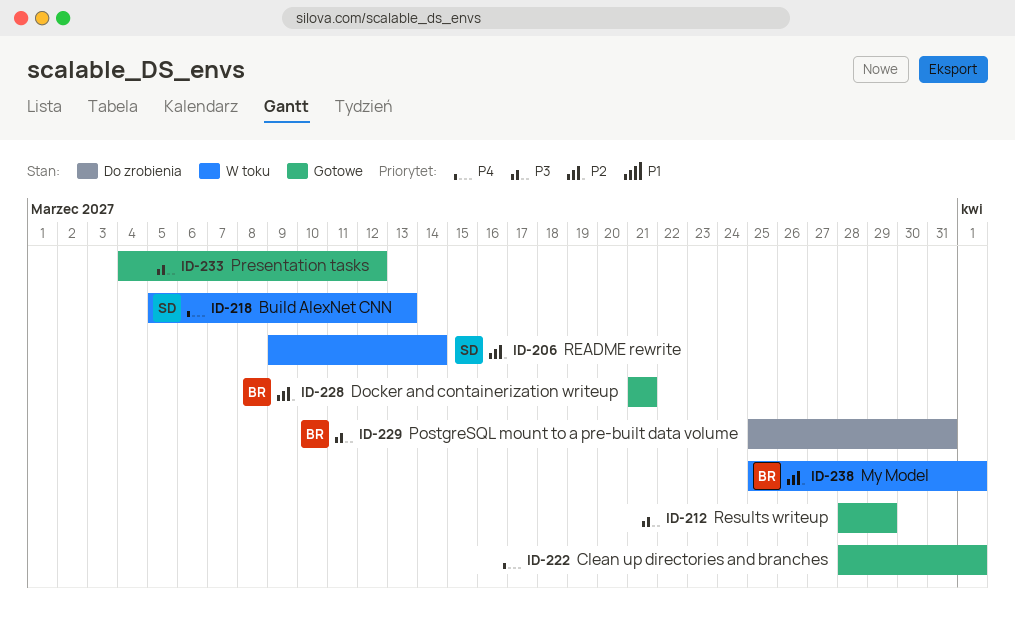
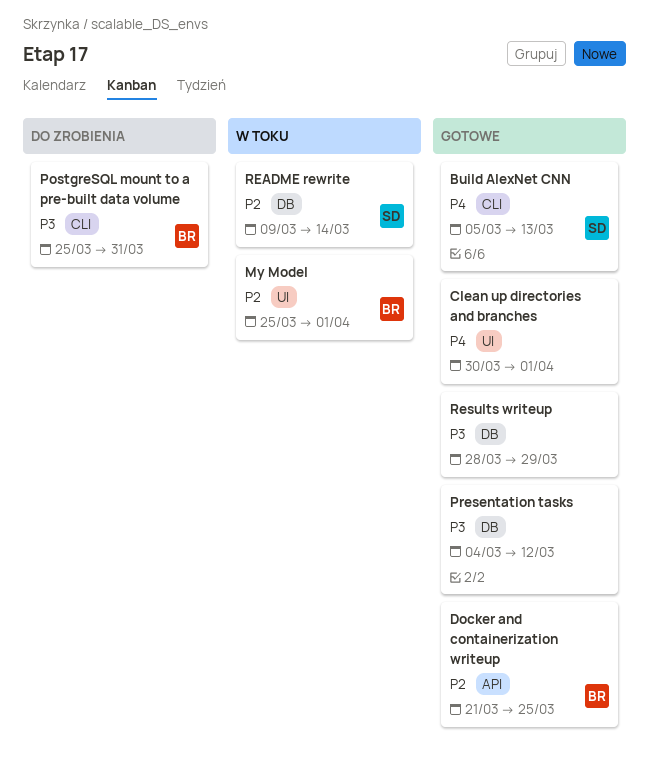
Build AlexNet CNN, status: W toku -> Gotowe
Clean up directories and branches, start: Mar 28 -> Mar 30
Docker and containerization writeup, due: Mar 21 -> Mar 25

